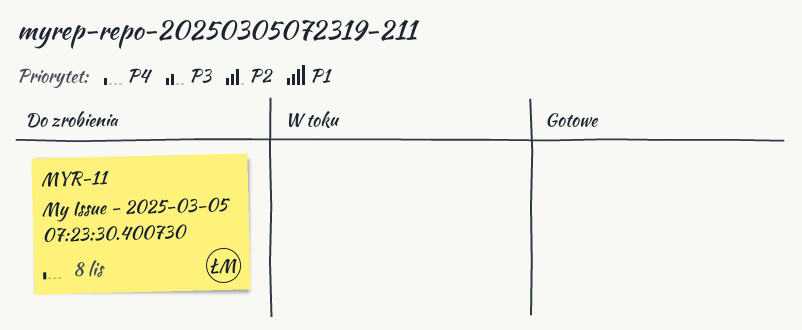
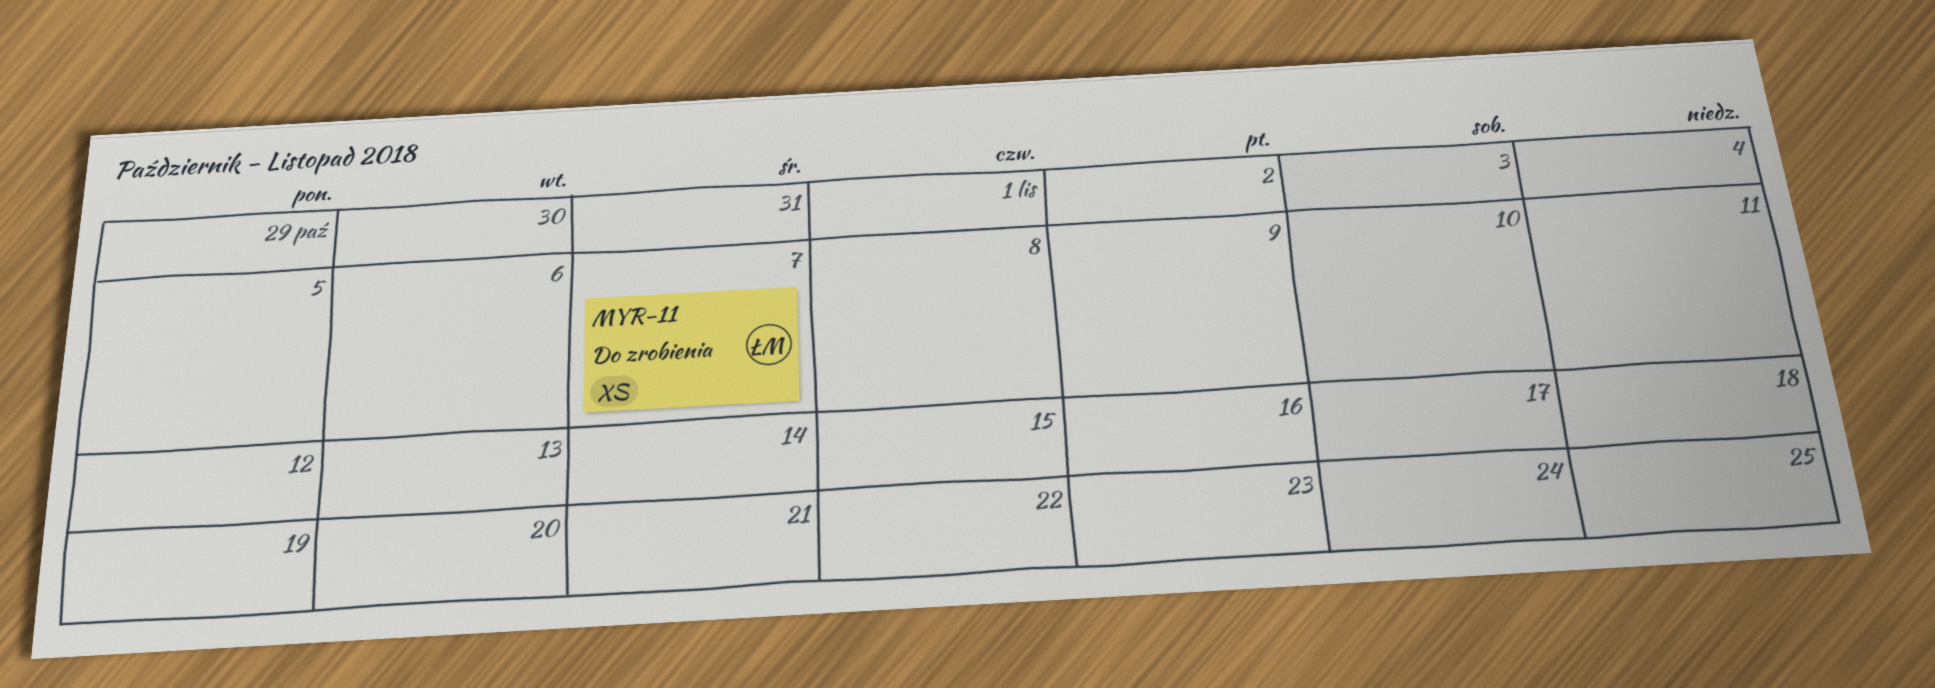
MYR-11, due: Nov 8 -> Nov 7

